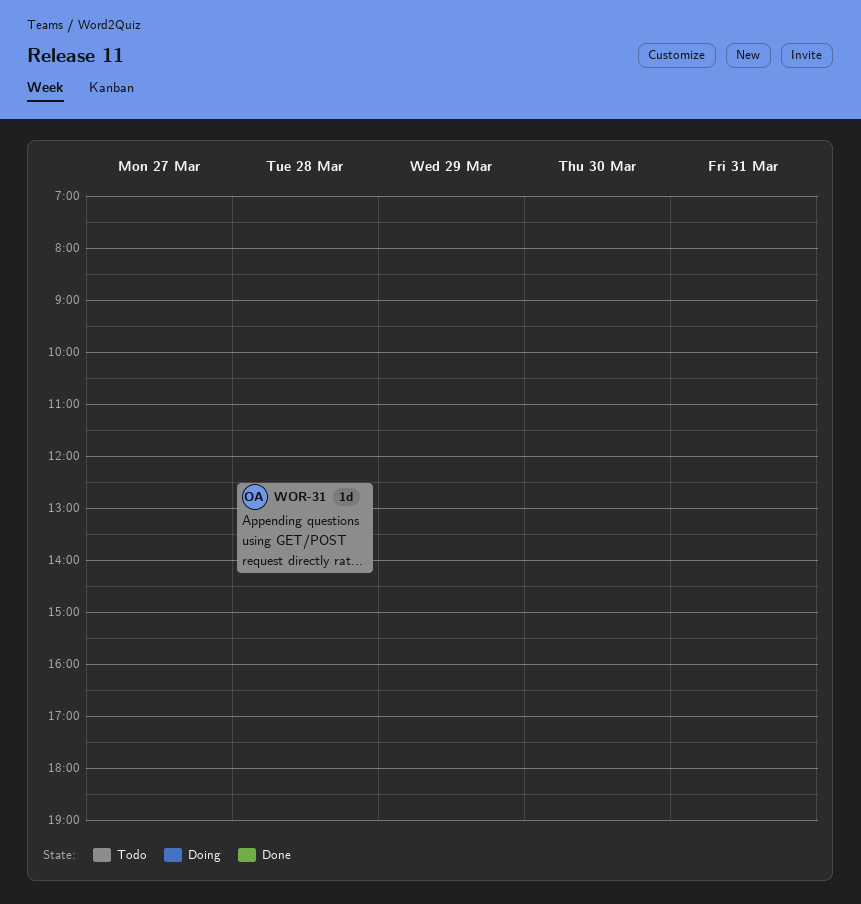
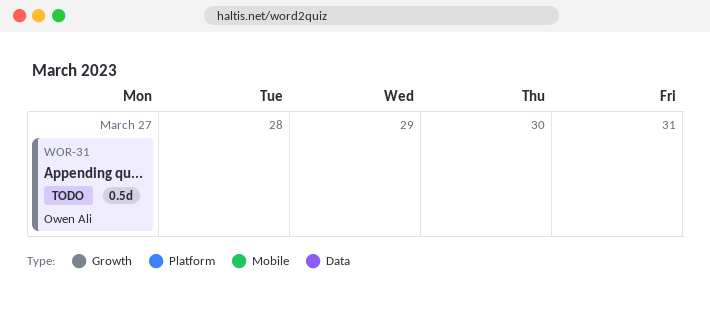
WOR-31, estimate: 1d -> 0.5d
WOR-31, day: Mar 28 -> Mar 27

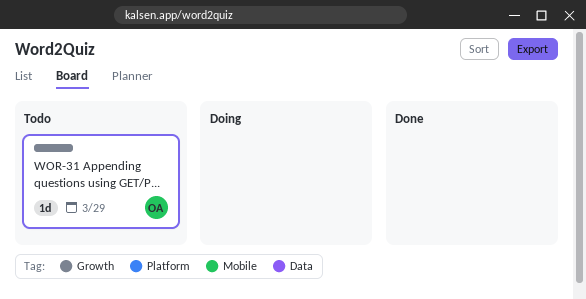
WOR-31, estimate: 0.5d -> 1d
WOR-31, day: Mar 27 -> Mar 29

